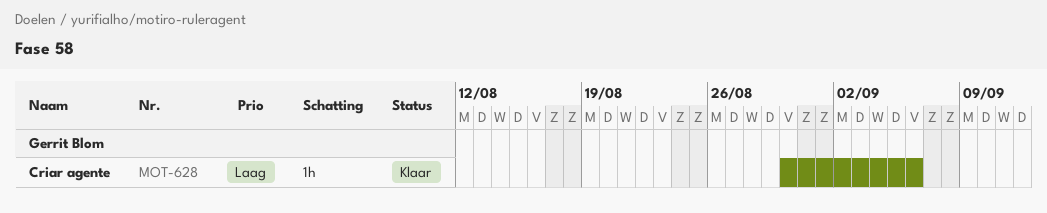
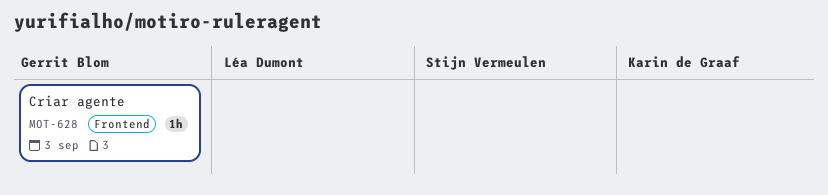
MOT-628, due: Sep 6 -> Sep 3

